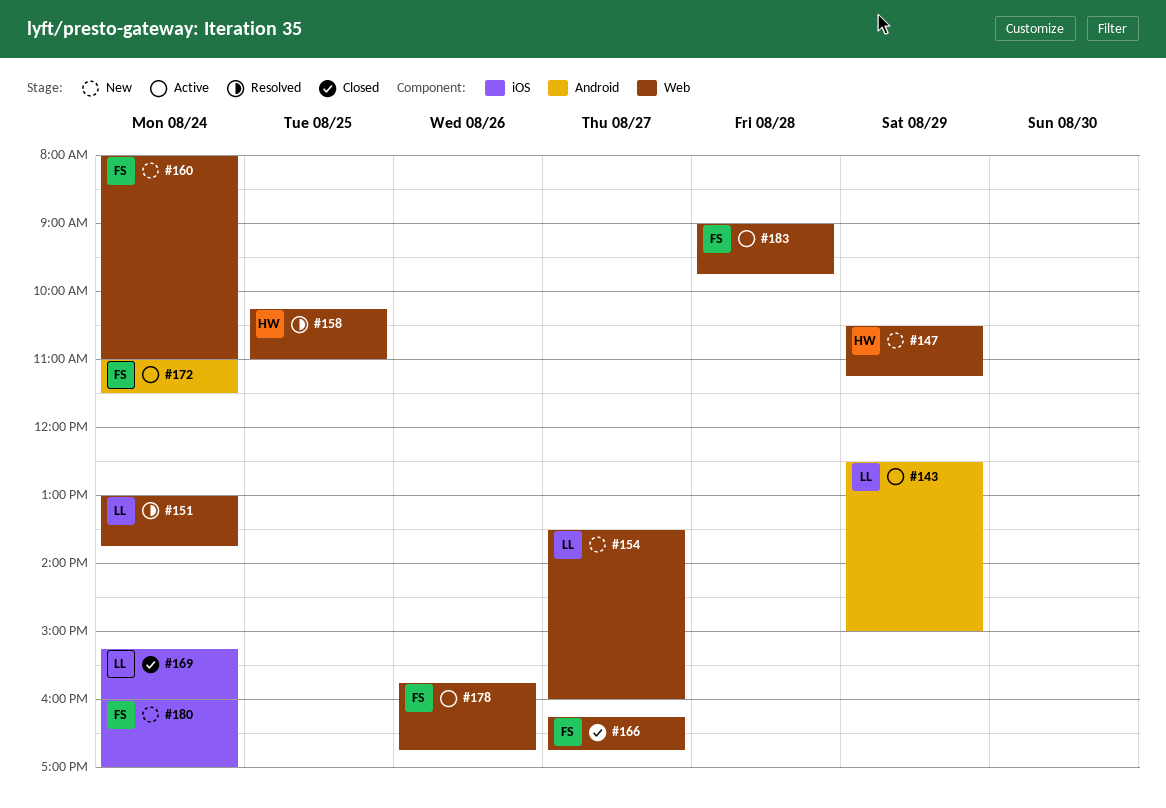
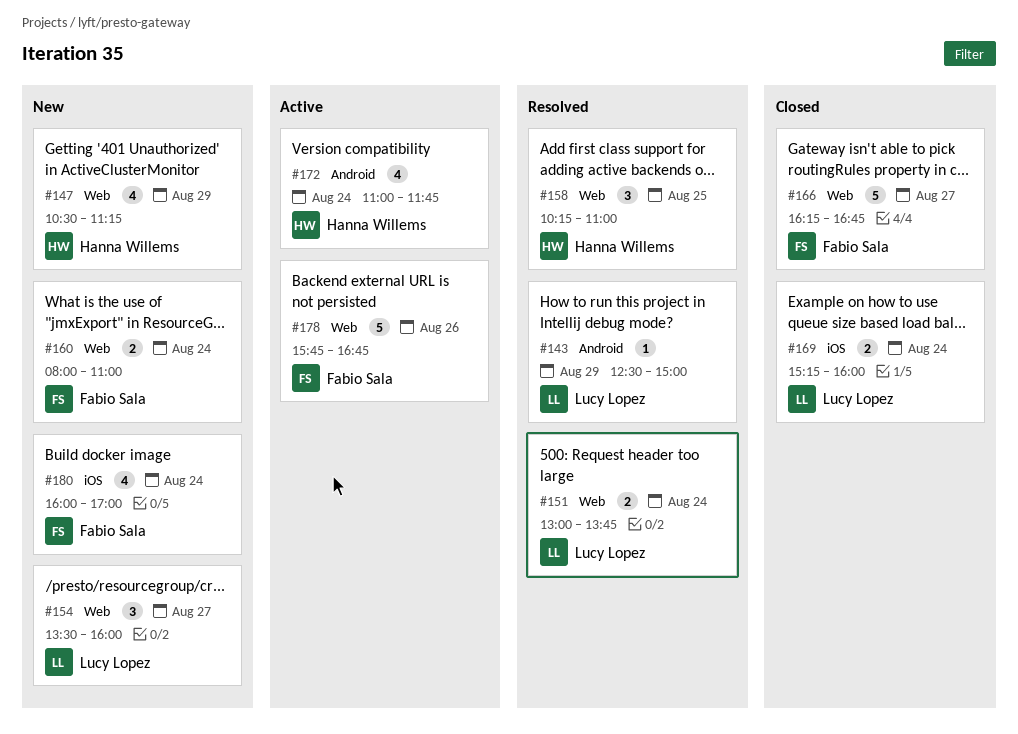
#143, status: Active -> Resolved
#172, owner: Fabio Sala -> Hanna Willems
#172, ends: 11:30 -> 11:45
#183: present -> none

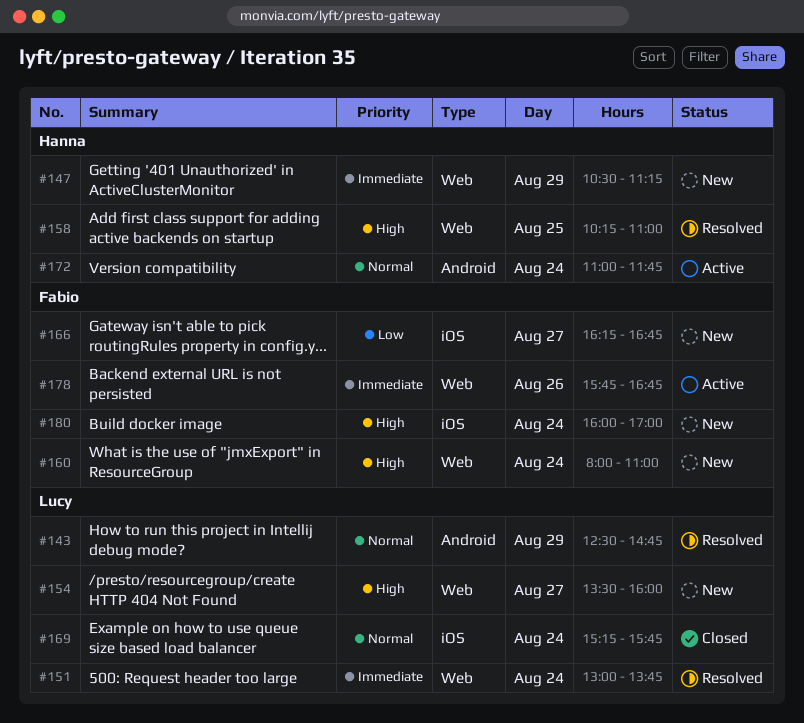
#143, ends: 15:00 -> 14:45
#166, status: Closed -> New
#166, label: Web -> iOS
#169, ends: 16:00 -> 15:45

